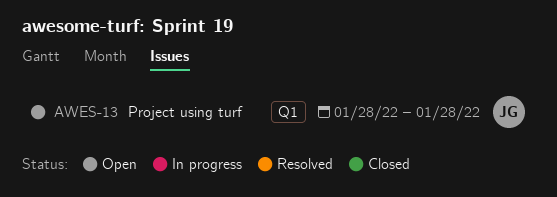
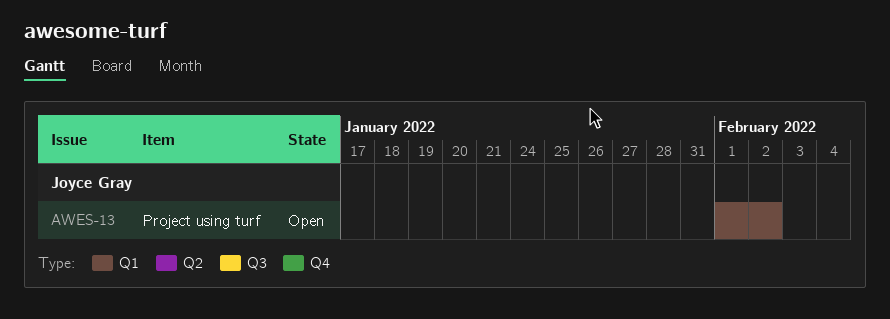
AWES-13, start: Jan 28 -> Feb 1
AWES-13, due: Jan 28 -> Feb 2

